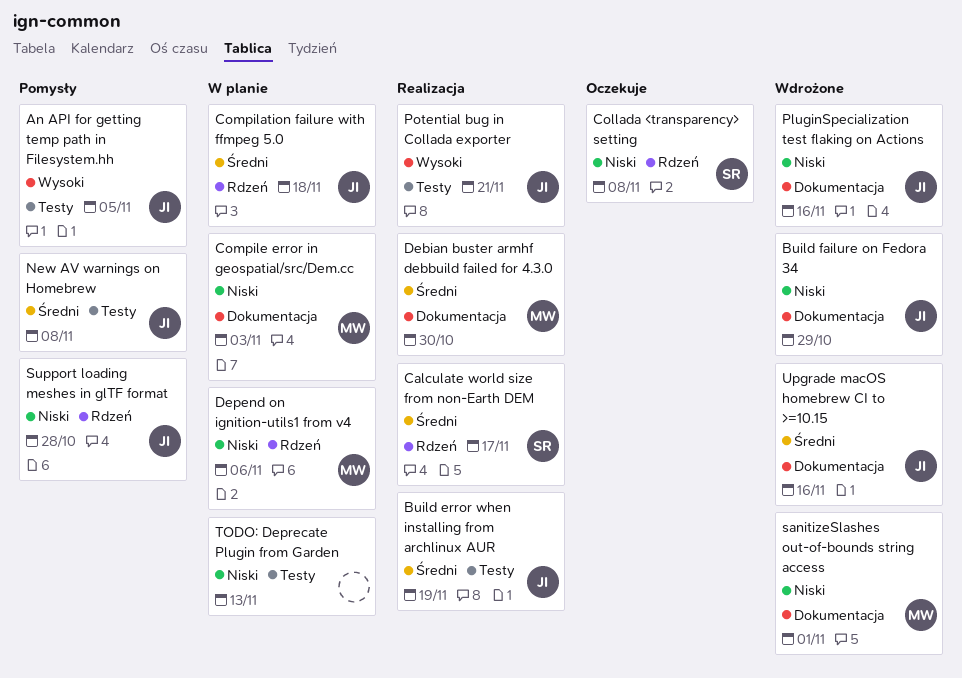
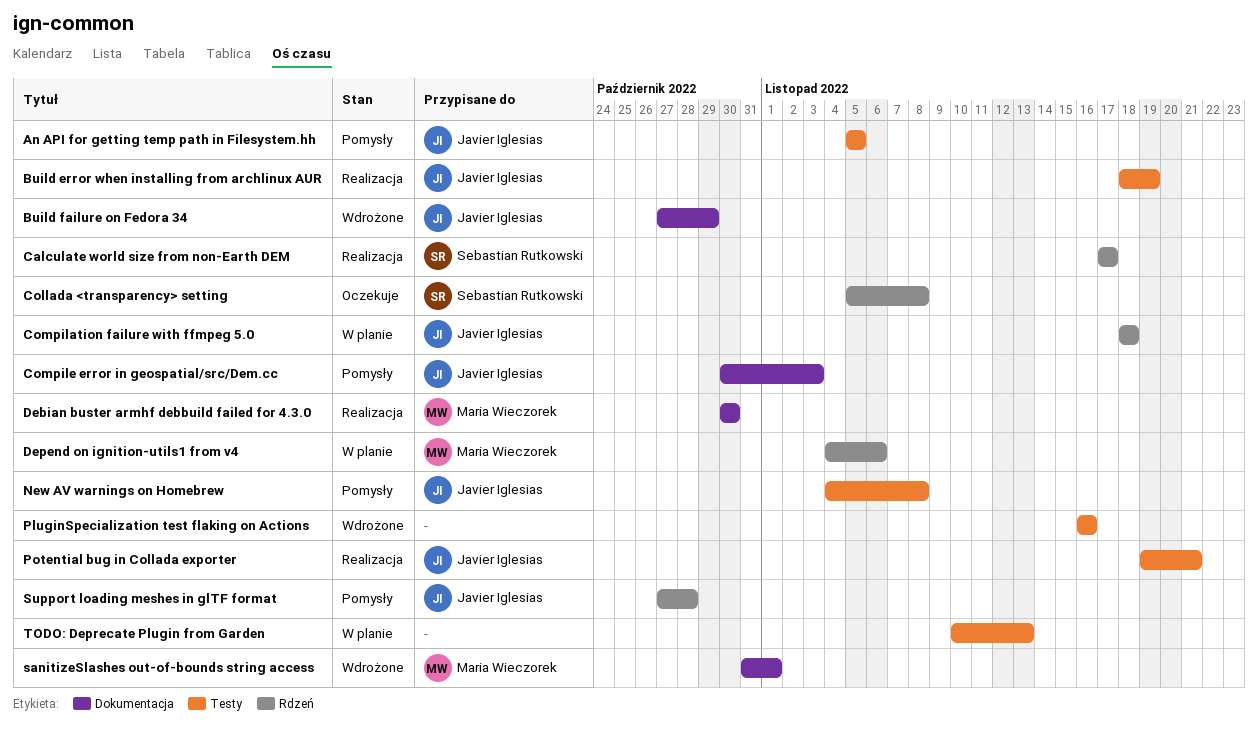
Compile error in geospatial/src/Dem.cc, status: W planie -> Pomysły
Compile error in geospatial/src/Dem.cc, owner: Maria Wieczorek -> Javier Iglesias
PluginSpecialization test flaking on Actions, owner: Javier Iglesias -> none
PluginSpecialization test flaking on Actions, label: Dokumentacja -> Testy
Upgrade macOS homebrew CI to >=10.15: present -> none

